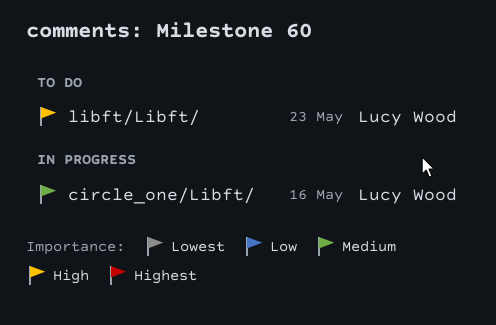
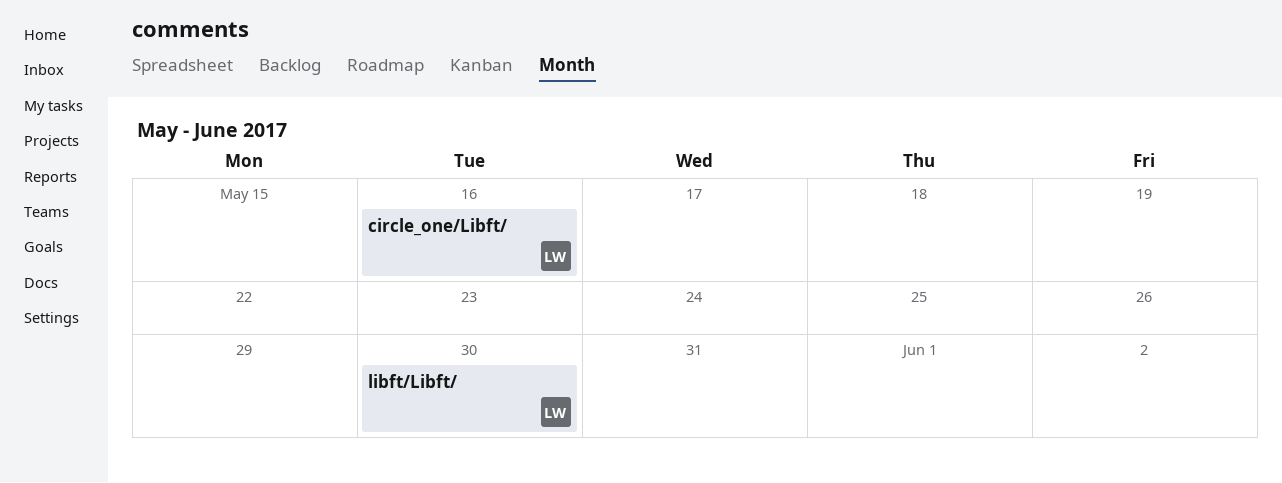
libft/Libft/, due: May 23 -> May 30

